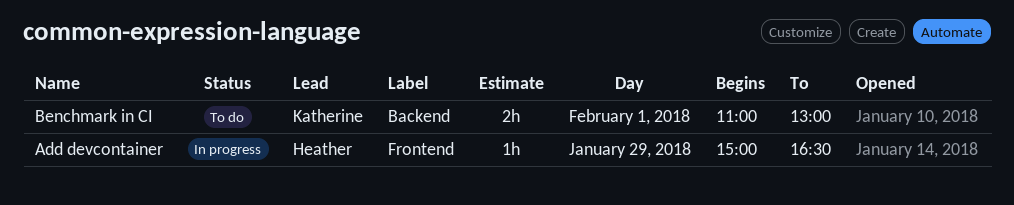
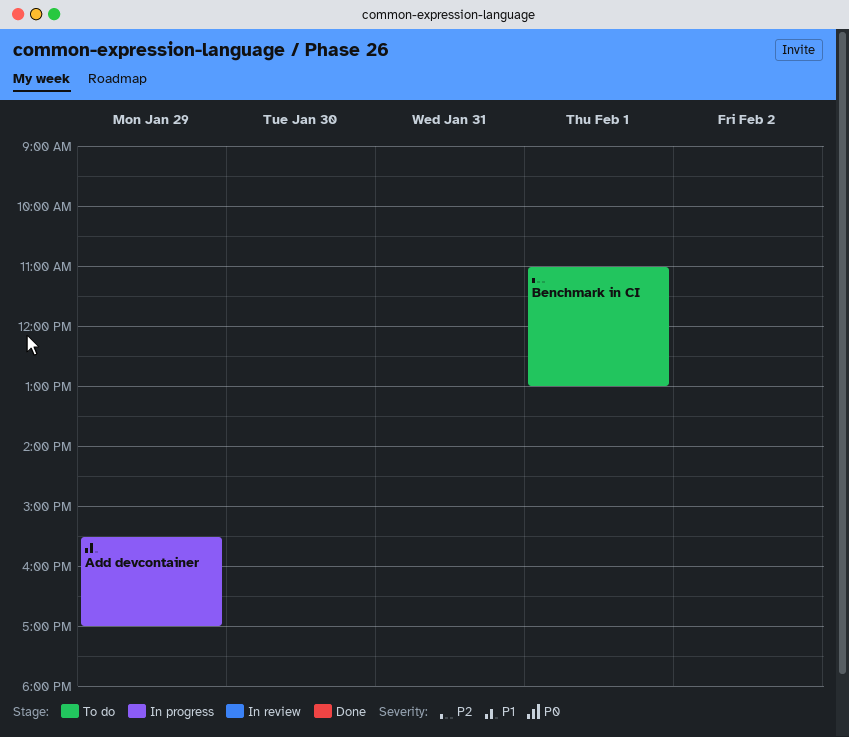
Add devcontainer, begins: 15:00 -> 15:30
Add devcontainer, ends: 16:30 -> 17:00

